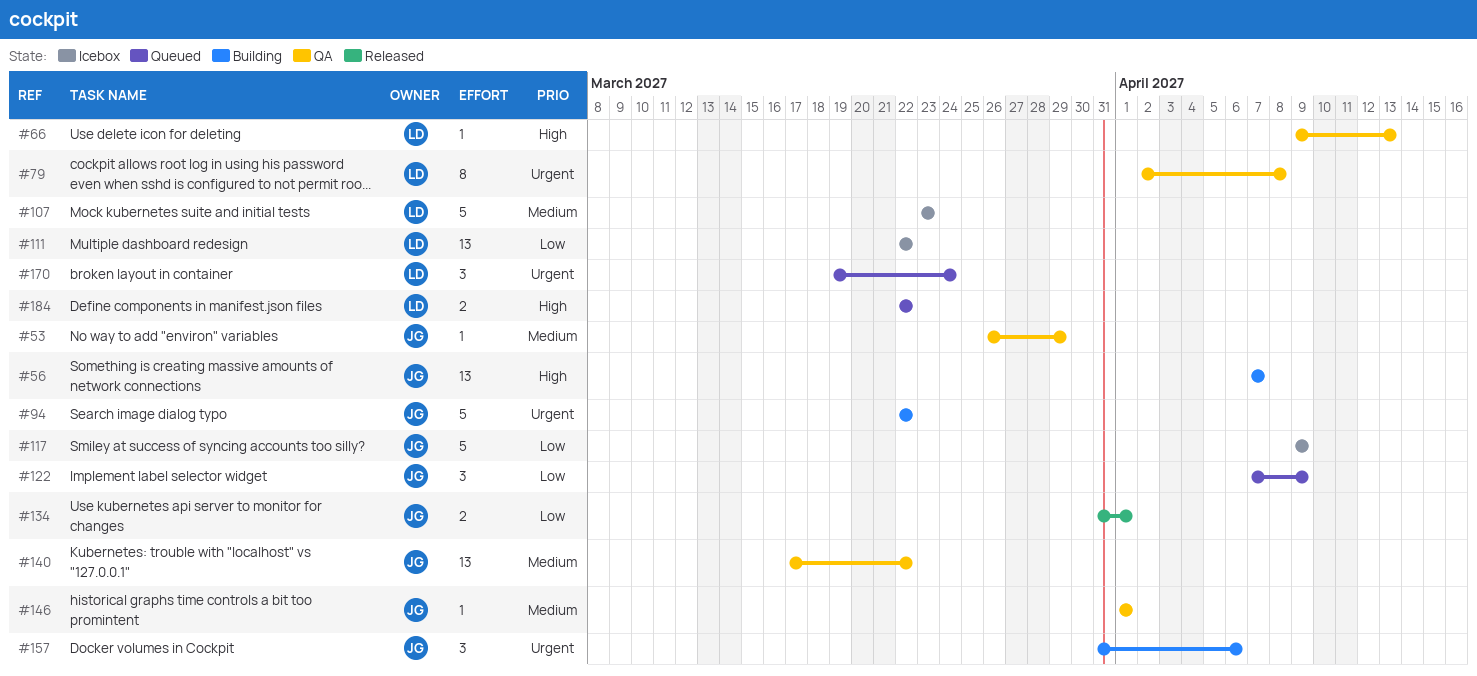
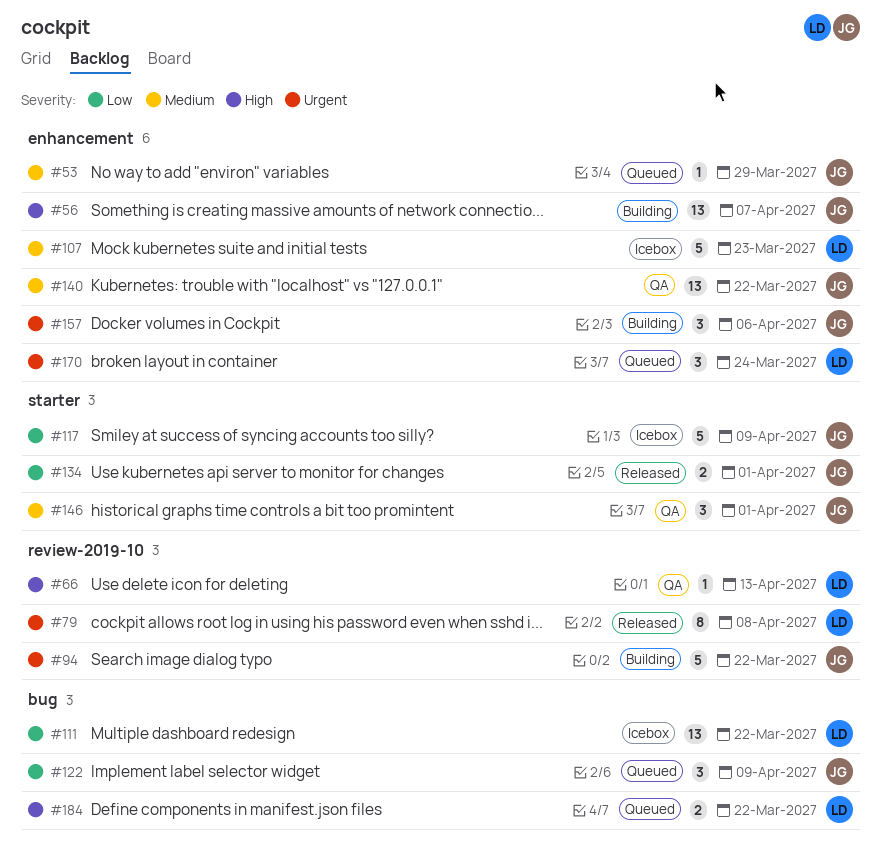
#53, status: QA -> Queued
#79, status: QA -> Released
#146, estimate: 1 -> 3

